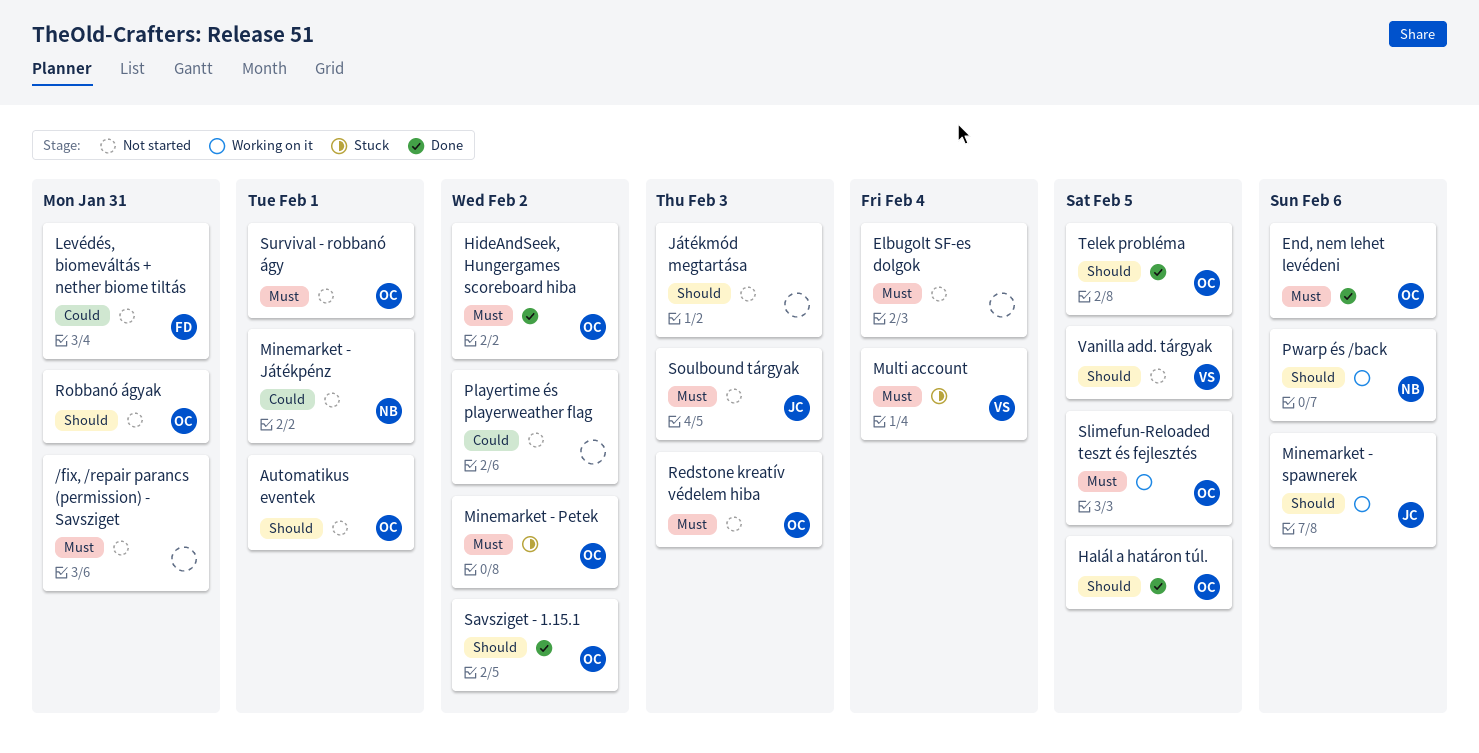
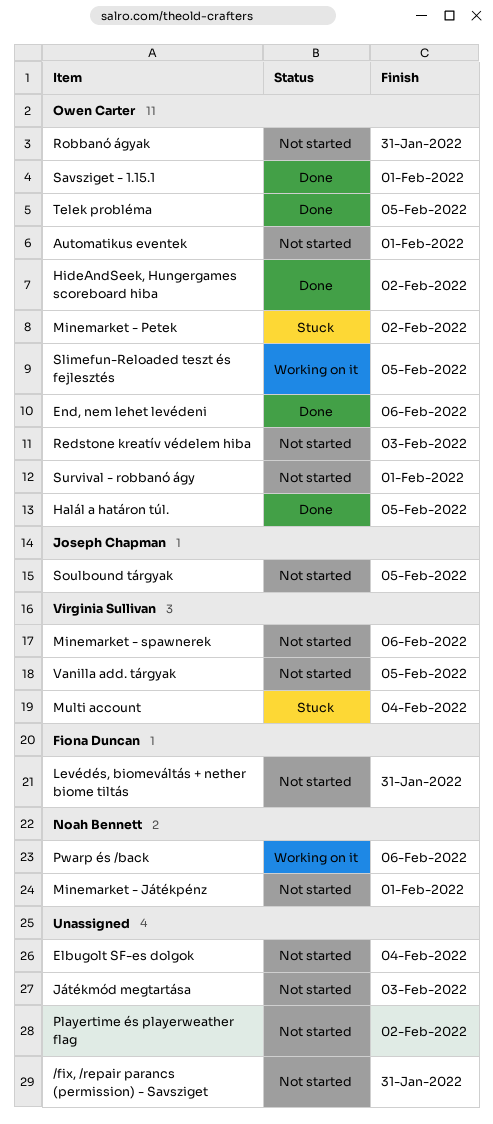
Minemarket - spawnerek, status: Working on it -> Not started
Minemarket - spawnerek, owner: Joseph Chapman -> Virginia Sullivan
Savsziget - 1.15.1, due: Feb 2 -> Feb 1
Soulbound tárgyak, due: Feb 3 -> Feb 5

